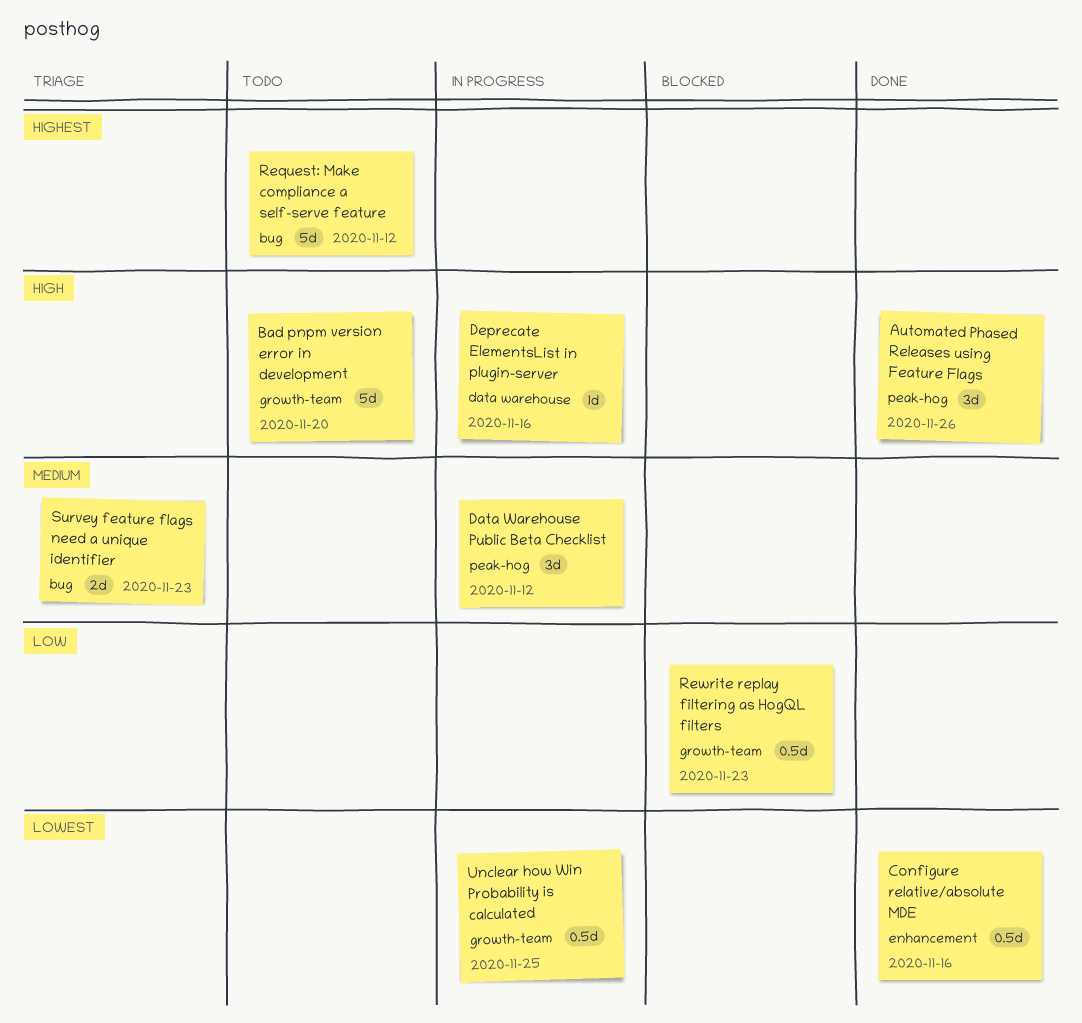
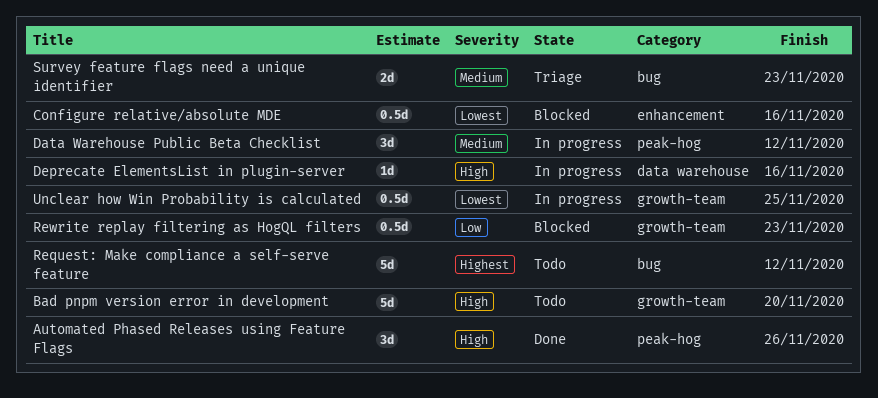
Configure relative/absolute MDE, status: Done -> Blocked

